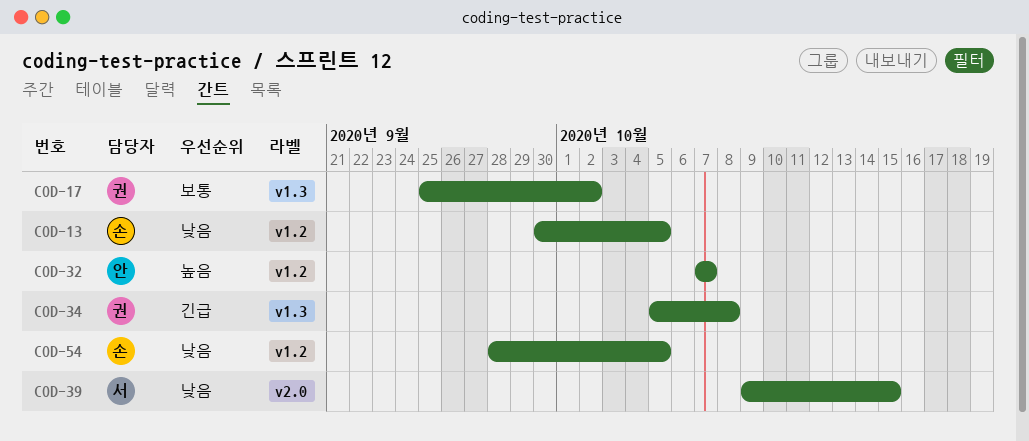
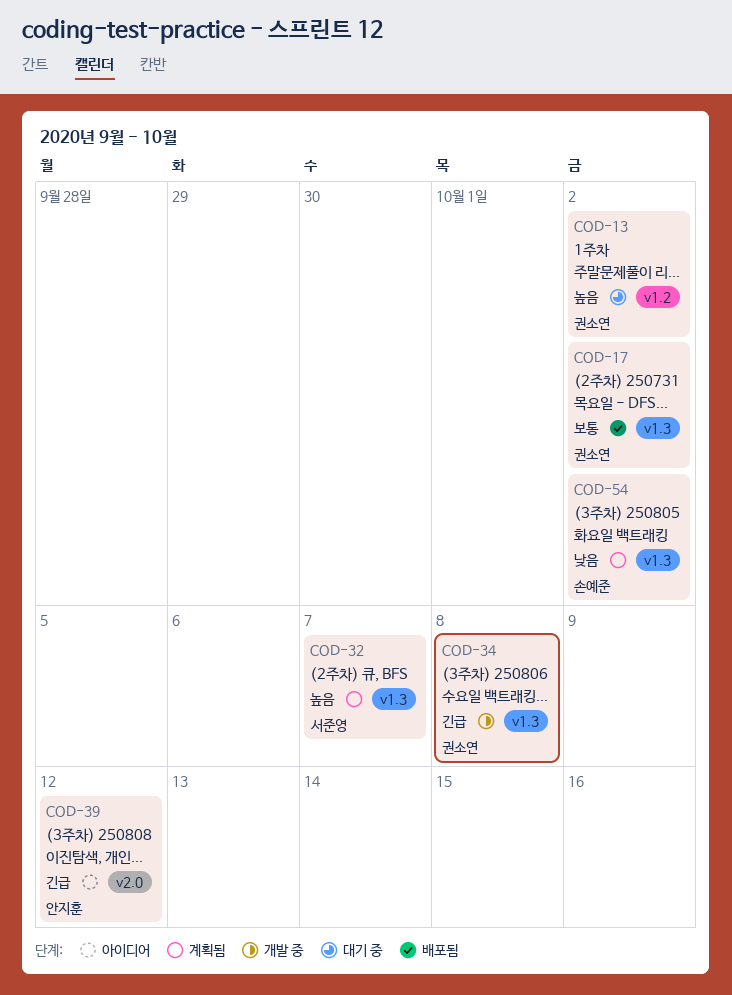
COD-13, owner: 손예준 -> 권소연
COD-13, priority: 낮음 -> 높음
COD-13, due: Oct 5 -> Oct 2
COD-32, owner: 안지훈 -> 서준영
COD-32, label: v1.2 -> v1.3
COD-39, owner: 서준영 -> 안지훈
COD-39, priority: 낮음 -> 긴급
COD-39, due: Oct 15 -> Oct 12
COD-54, label: v1.2 -> v1.3
COD-54, due: Oct 5 -> Oct 2

